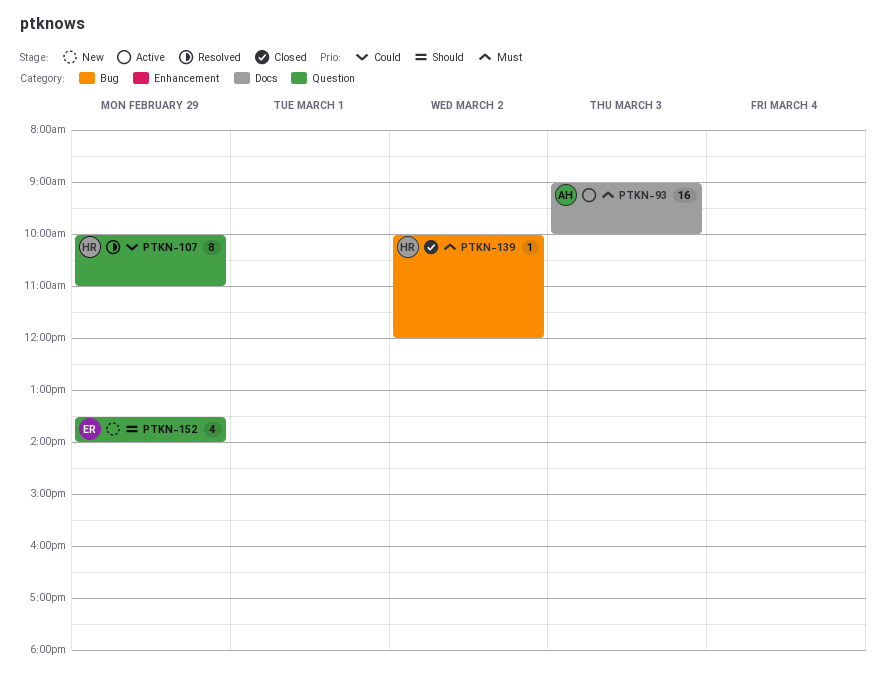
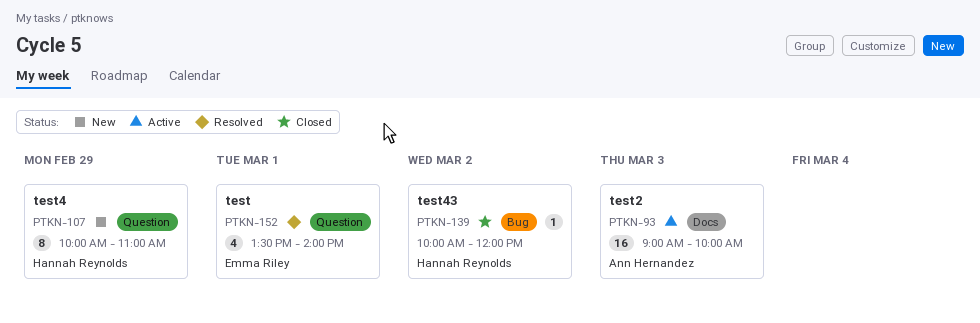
PTKN-107, status: Resolved -> New
PTKN-152, status: New -> Resolved
PTKN-152, day: Feb 29 -> Mar 1

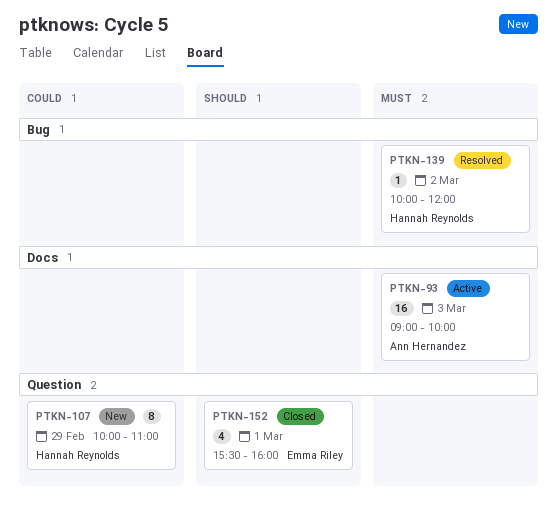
PTKN-139, status: Closed -> Resolved
PTKN-152, status: Resolved -> Closed
PTKN-152, begins: 13:30 -> 15:30
PTKN-152, ends: 14:00 -> 16:00

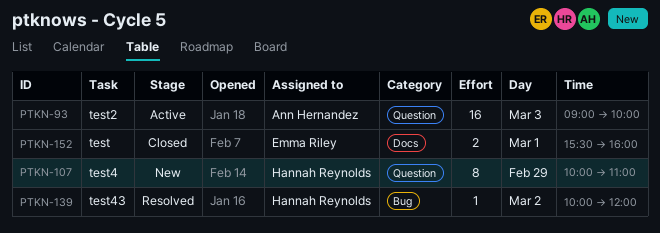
PTKN-93, label: Docs -> Question
PTKN-152, label: Question -> Docs
PTKN-152, estimate: 4 -> 2

